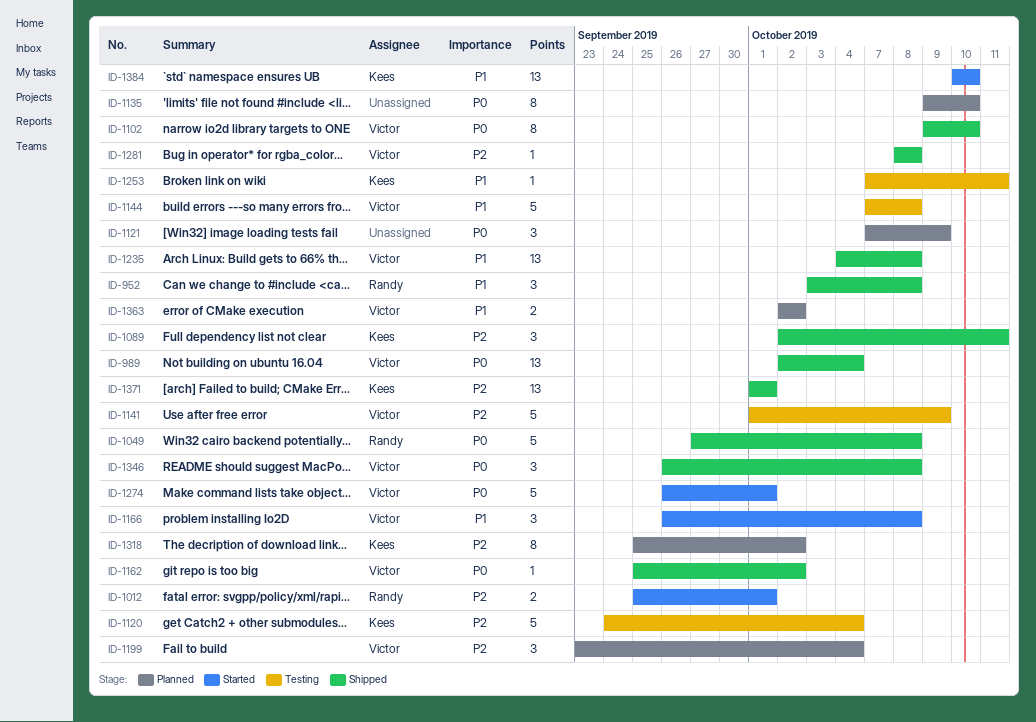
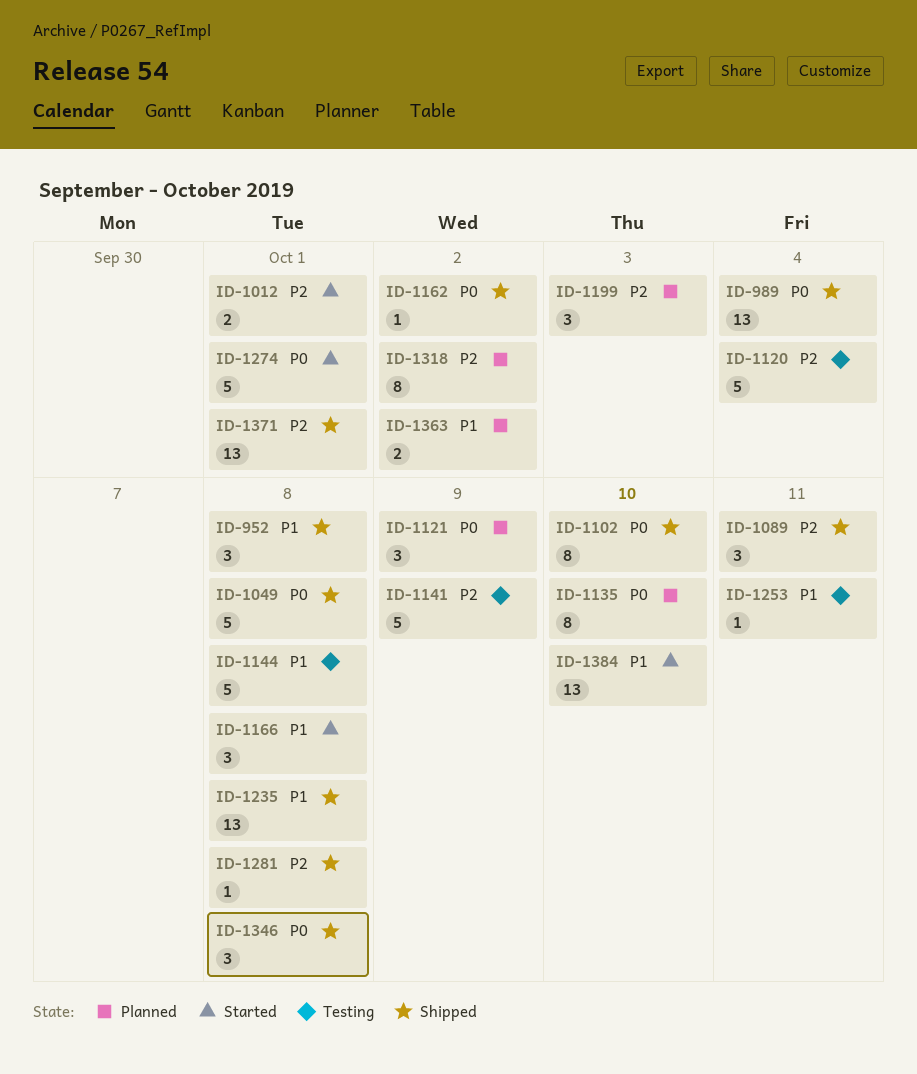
ID-1199, due: Oct 4 -> Oct 3

